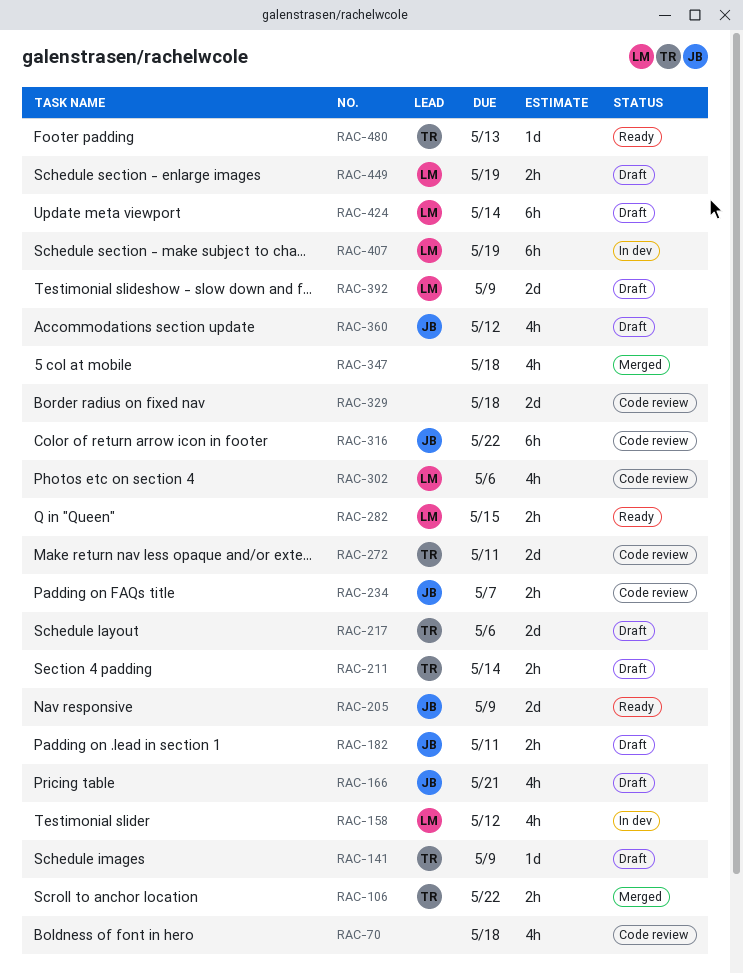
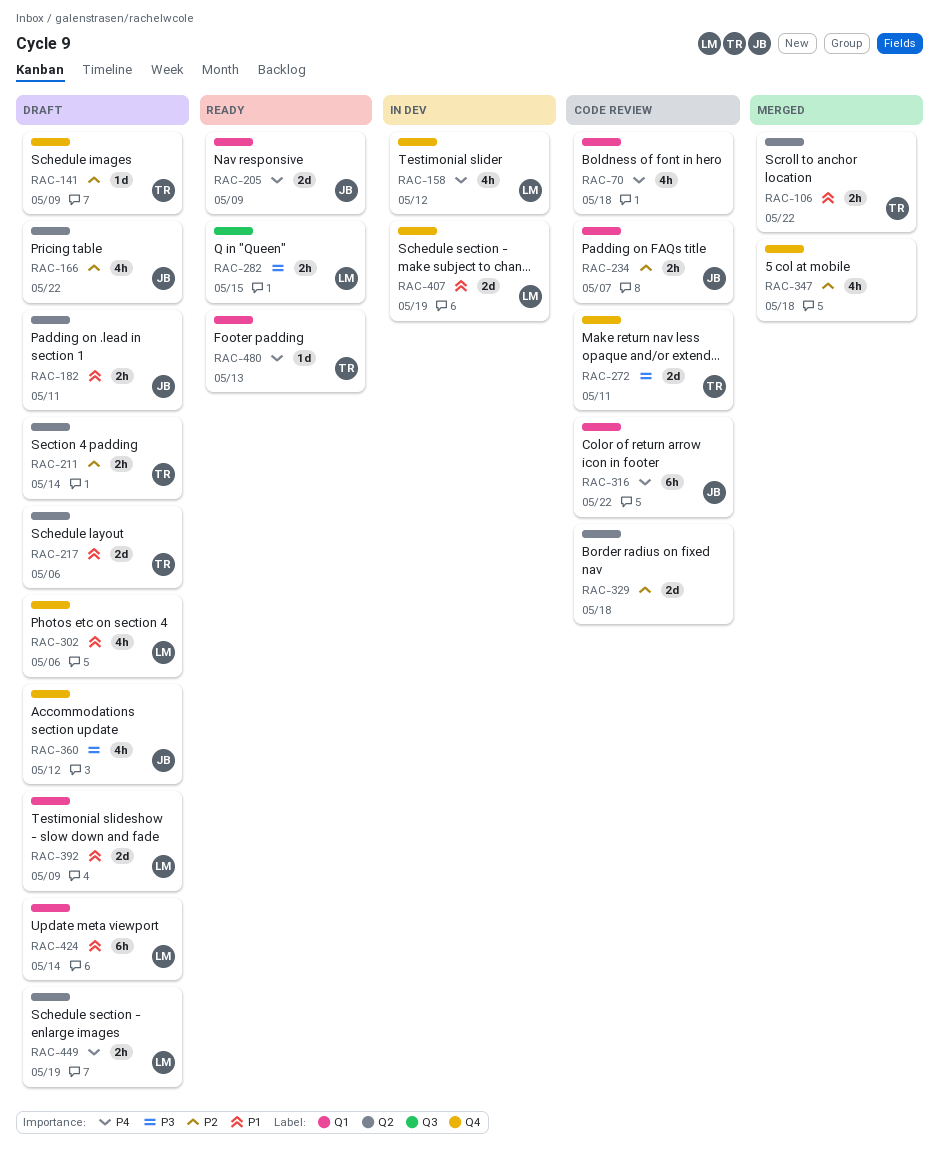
RAC-166, due: May 21 -> May 22
RAC-302, status: Code review -> Draft
RAC-407, estimate: 6h -> 2d

